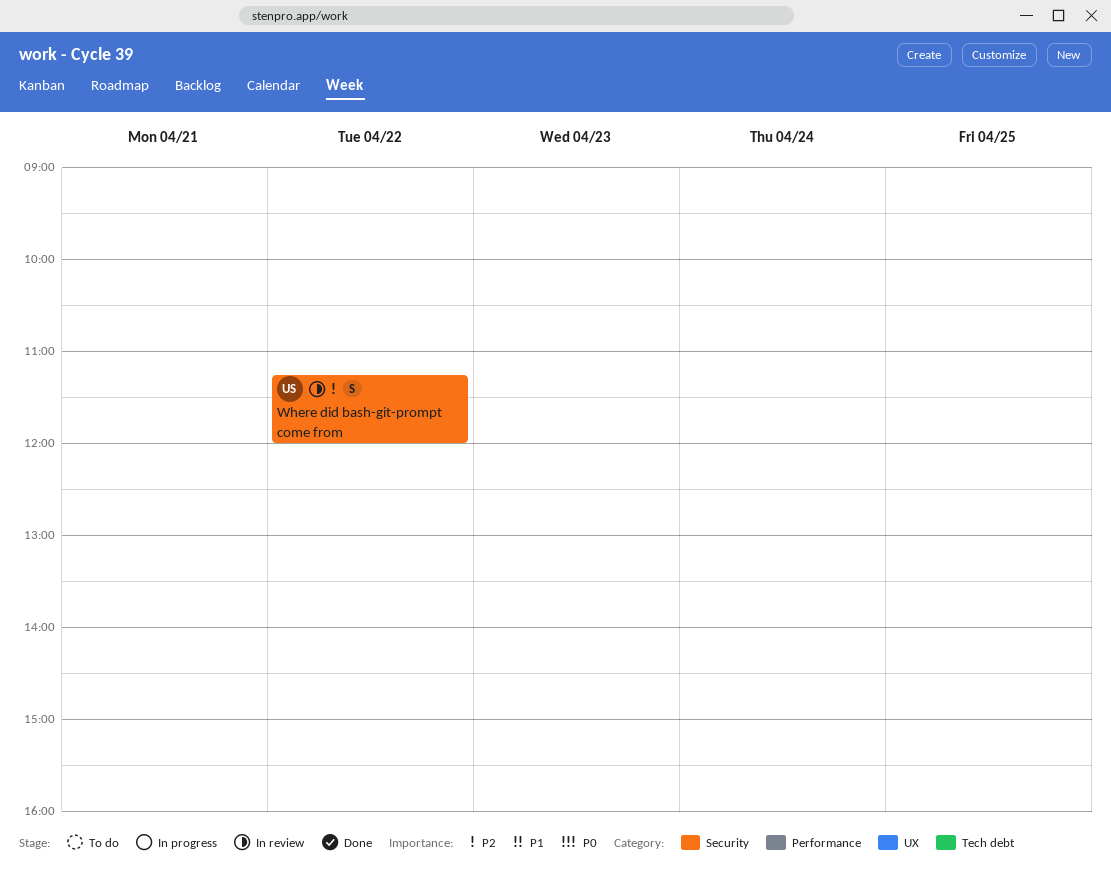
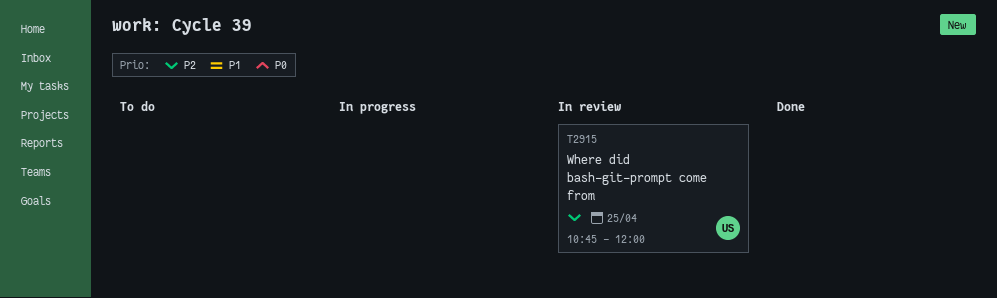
Where did bash-git-prompt come from, day: Apr 22 -> Apr 25
Where did bash-git-prompt come from, begins: 11:15 -> 10:45

